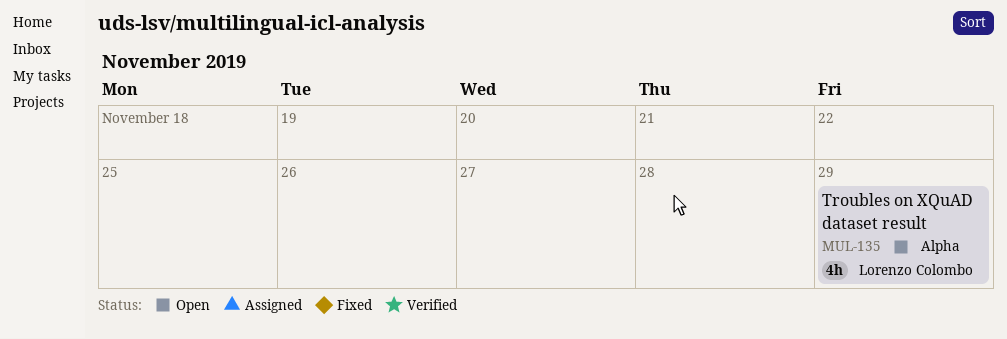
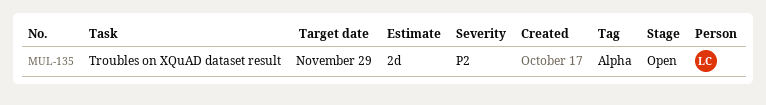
MUL-135, estimate: 4h -> 2d

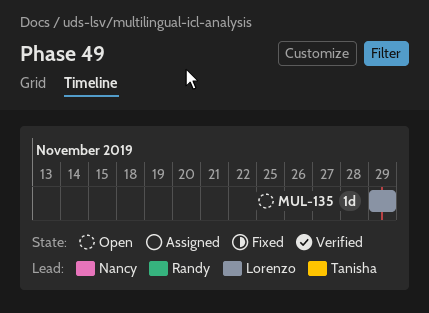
MUL-135, estimate: 2d -> 1d

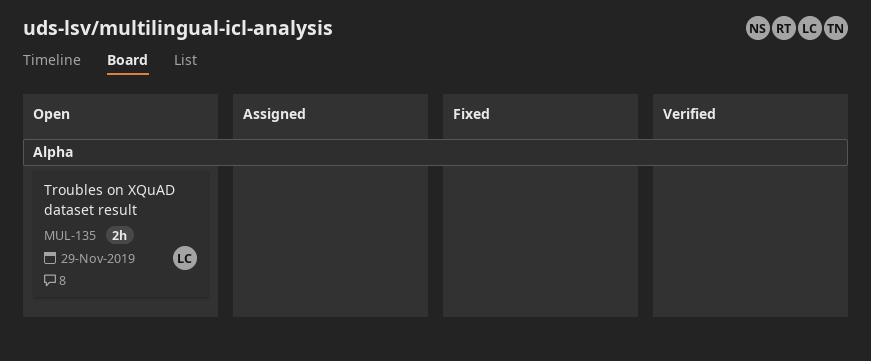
MUL-135, estimate: 1d -> 2h

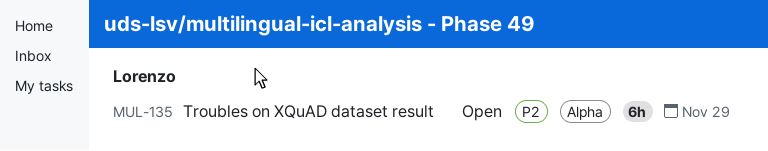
MUL-135, estimate: 2h -> 6h

